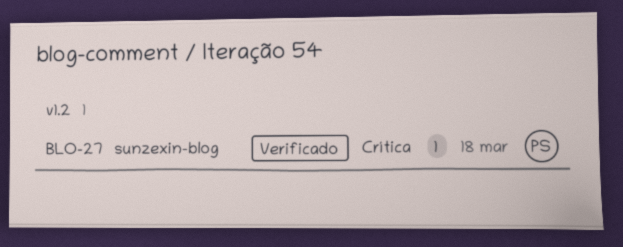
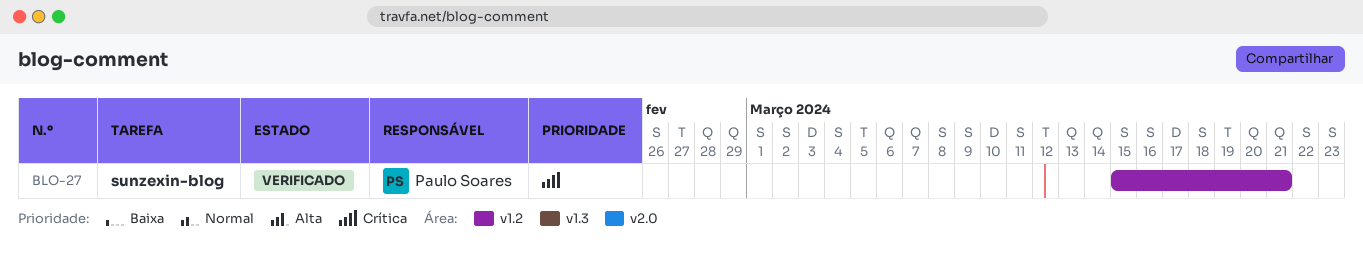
BLO-27, due: Mar 18 -> Mar 21

